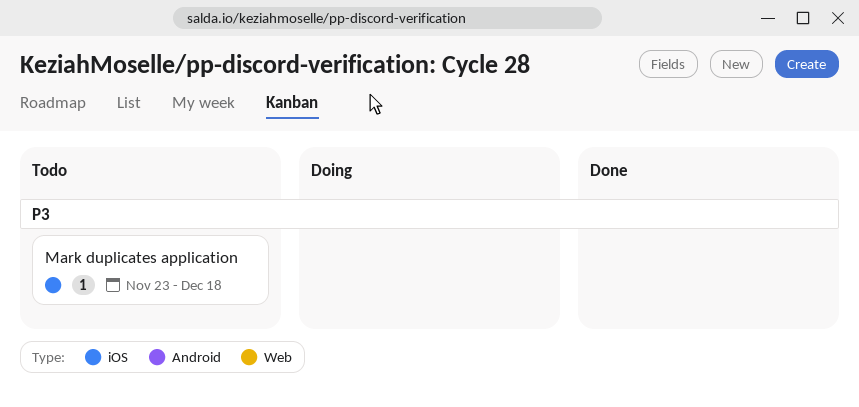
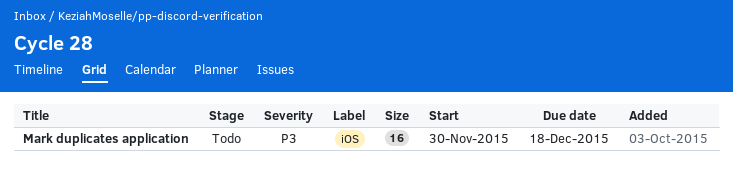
Mark duplicates application, estimate: 1 -> 16
Mark duplicates application, start: Nov 23 -> Nov 30

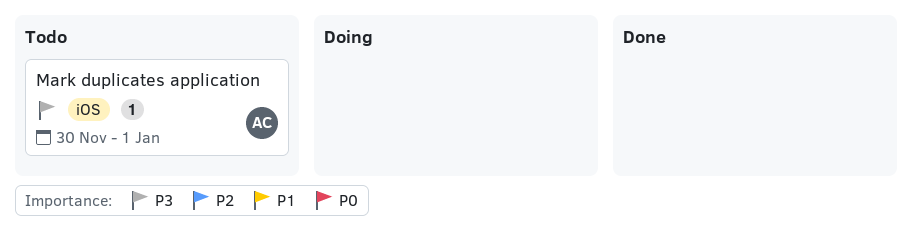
Mark duplicates application, estimate: 16 -> 1
Mark duplicates application, due: Dec 18 -> Jan 1

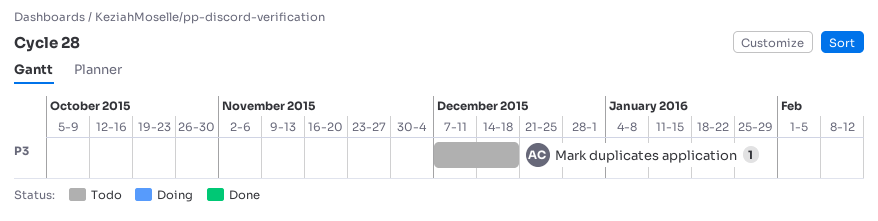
Mark duplicates application, start: Nov 30 -> Dec 7
Mark duplicates application, due: Jan 1 -> Dec 18

